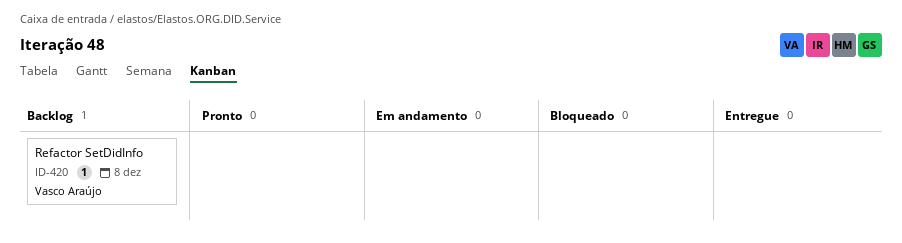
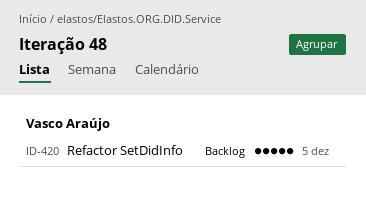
ID-420, estimate: 1 -> 5
ID-420, due: Dec 8 -> Dec 5

